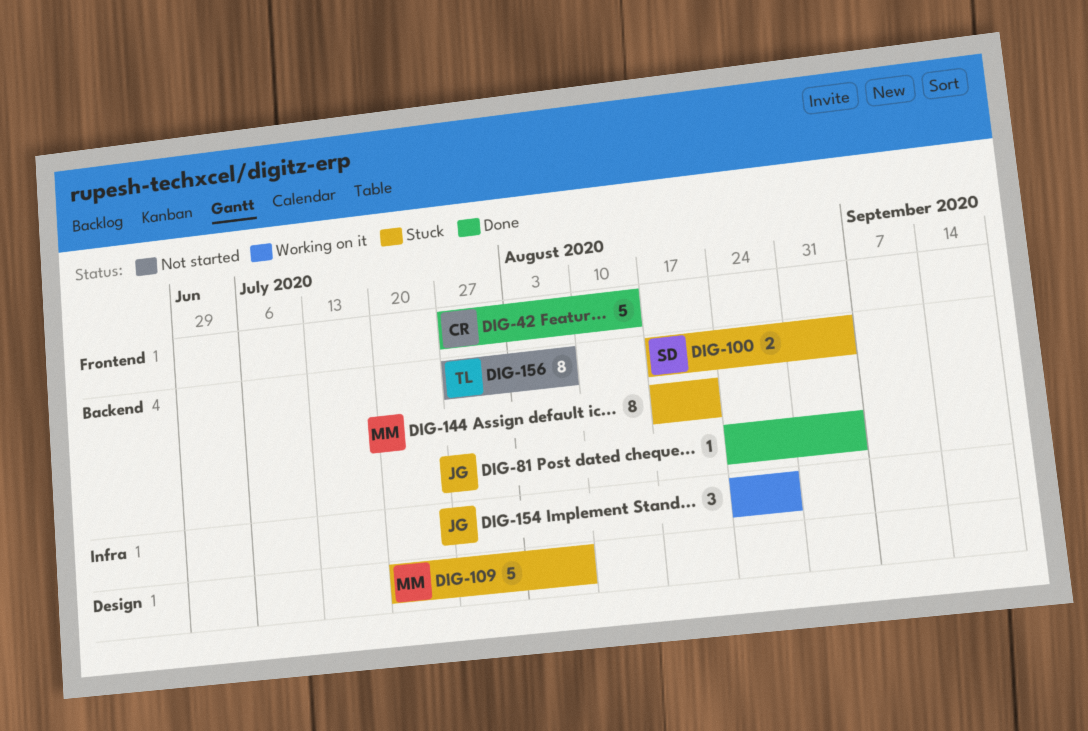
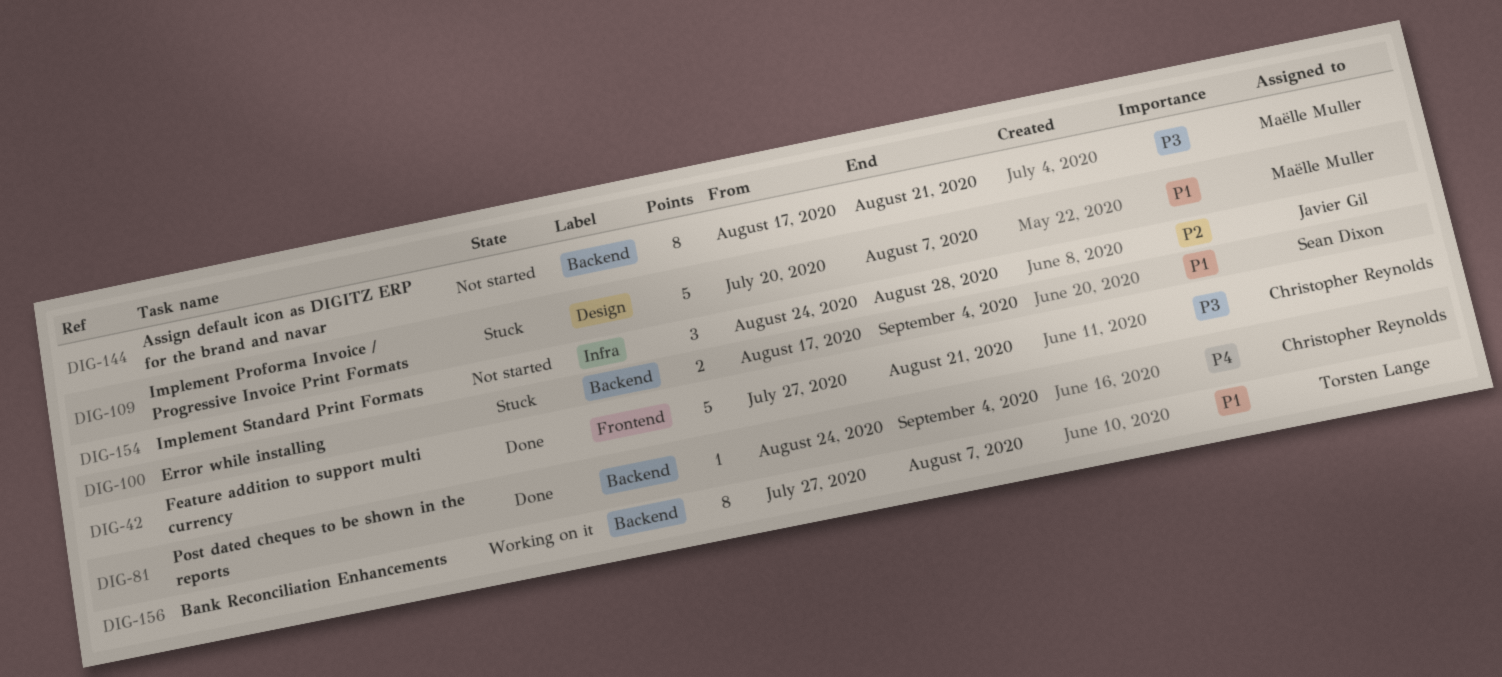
DIG-42, due: Aug 14 -> Aug 21
DIG-81, owner: Javier Gil -> Christopher Reynolds
DIG-144, status: Stuck -> Not started
DIG-154, status: Working on it -> Not started
DIG-156, status: Not started -> Working on it

